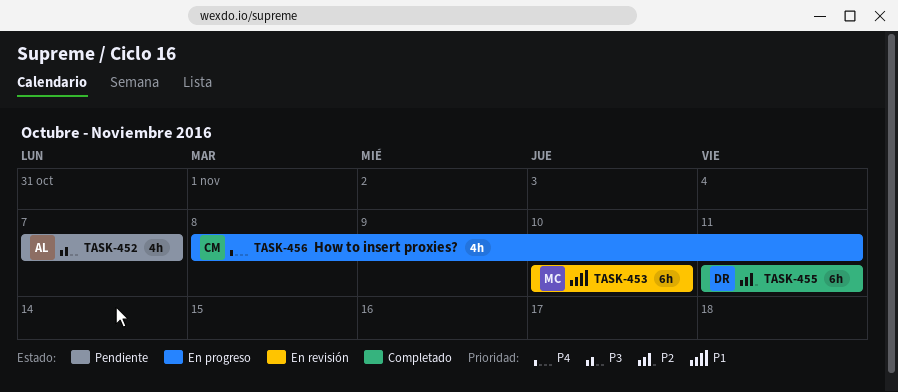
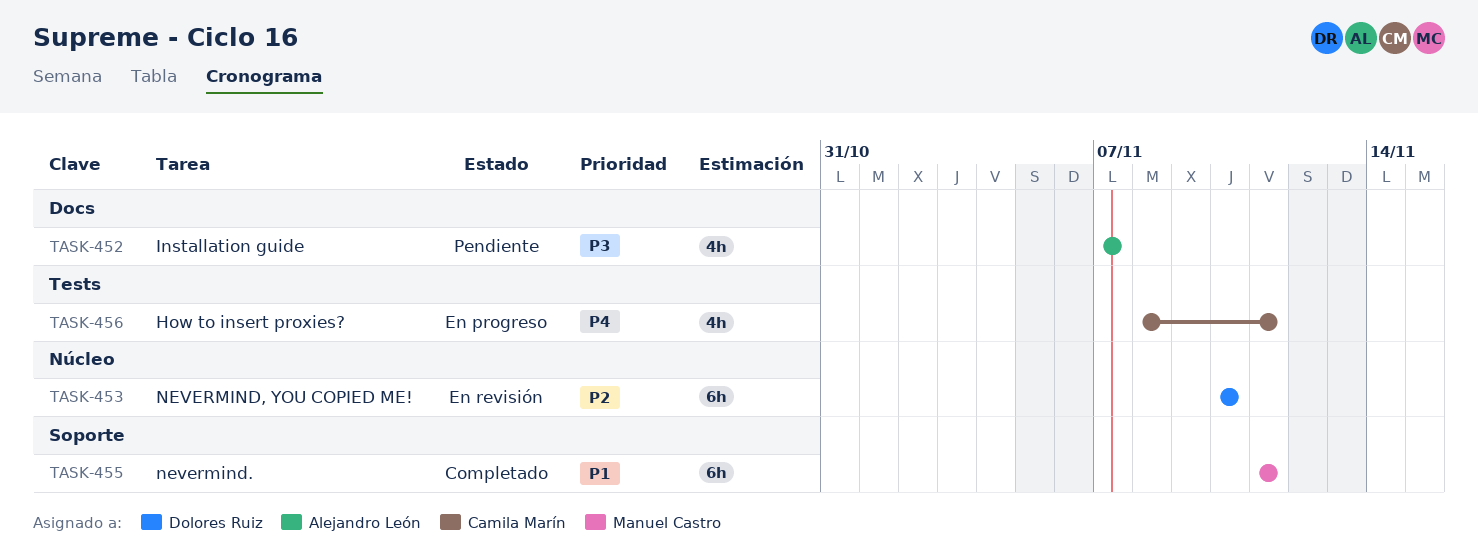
TASK-453, owner: Manuel Castro -> Dolores Ruiz
TASK-453, priority: P1 -> P2
TASK-455, owner: Dolores Ruiz -> Manuel Castro
TASK-455, priority: P2 -> P1

